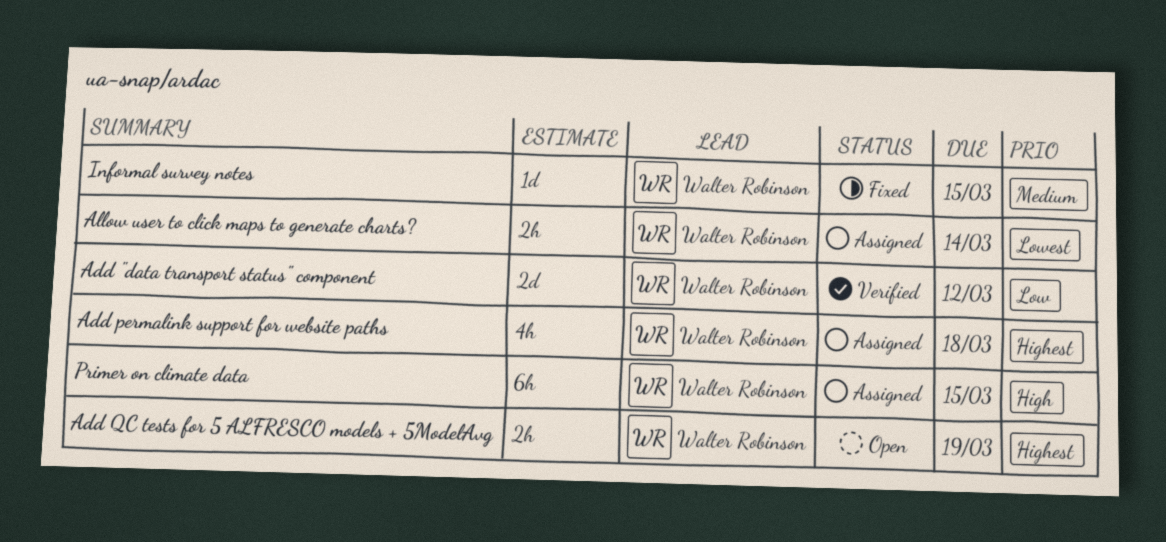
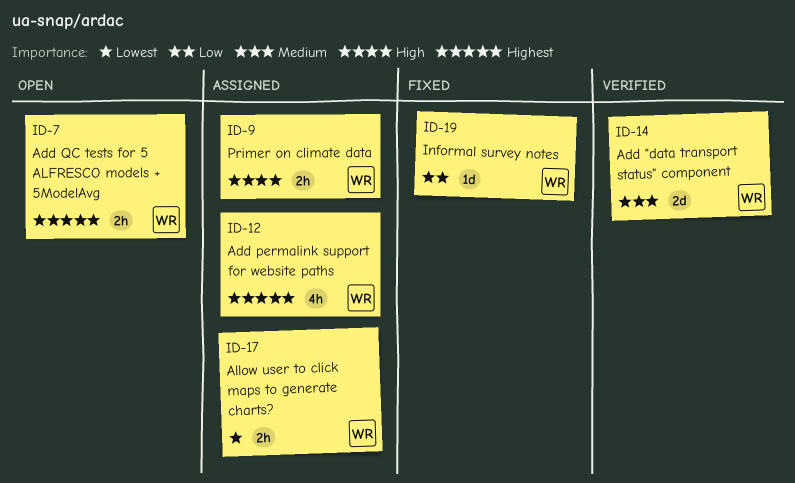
Add "data transport status" component, priority: Low -> Medium
Informal survey notes, priority: Medium -> Low
Primer on climate data, estimate: 6h -> 2h

